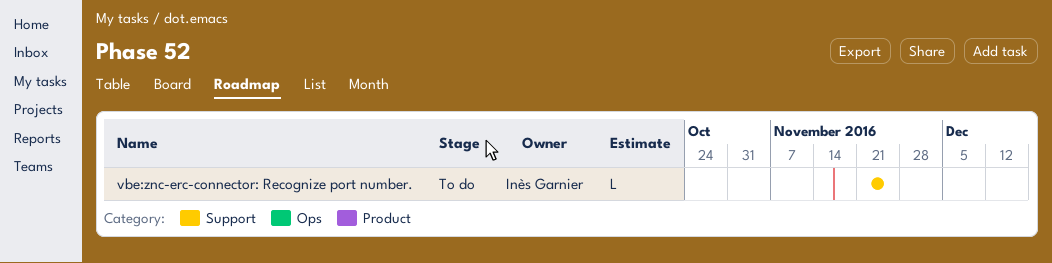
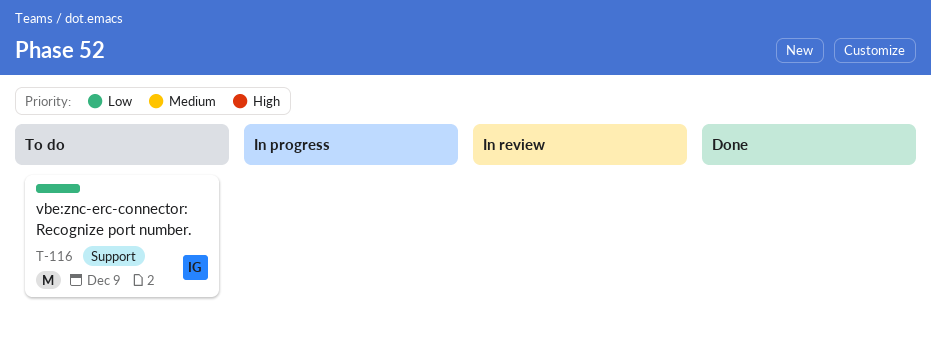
vbe:znc-erc-connector: Recognize port number., estimate: L -> M
vbe:znc-erc-connector: Recognize port number., due: Nov 25 -> Dec 9

